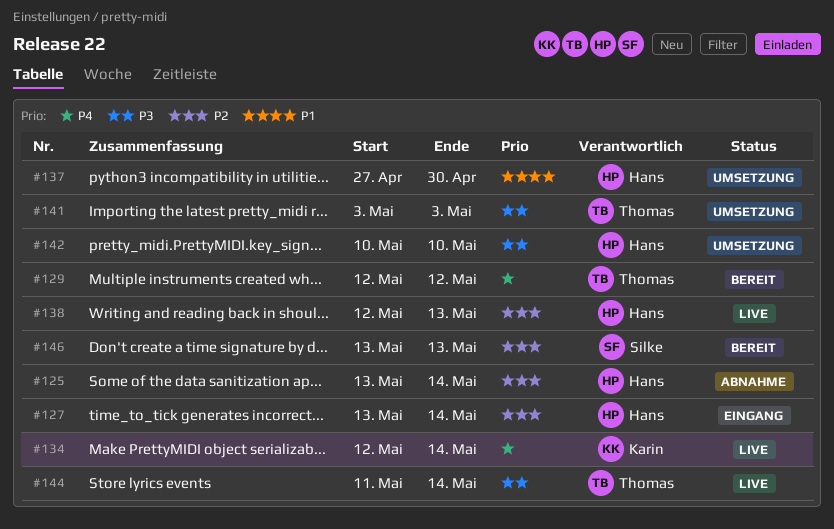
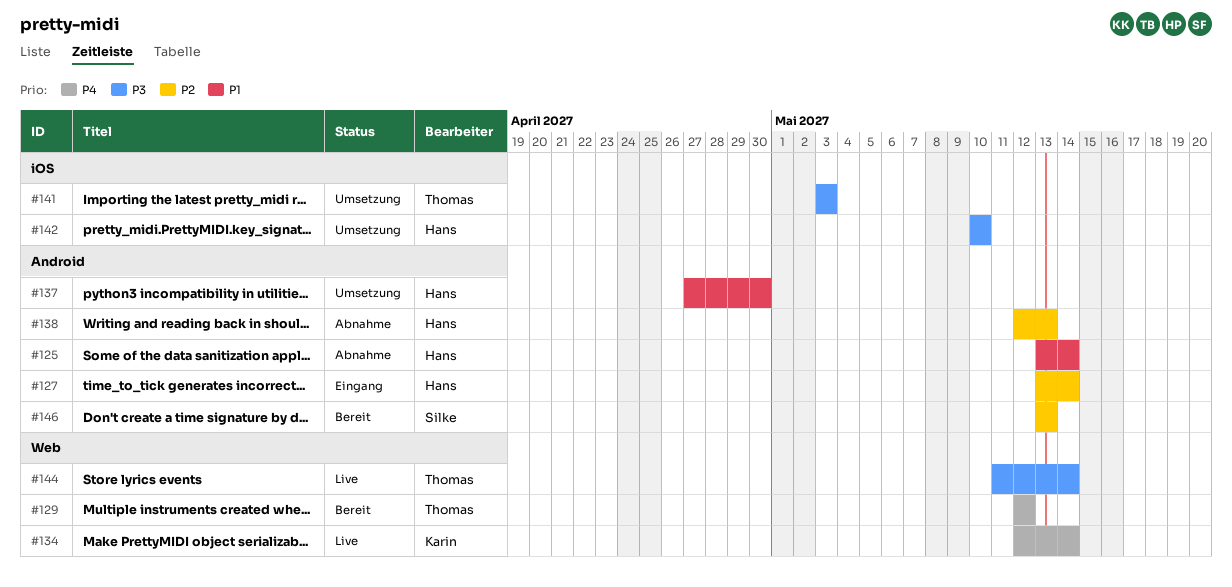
#125, priority: P2 -> P1
#138, status: Live -> Abnahme

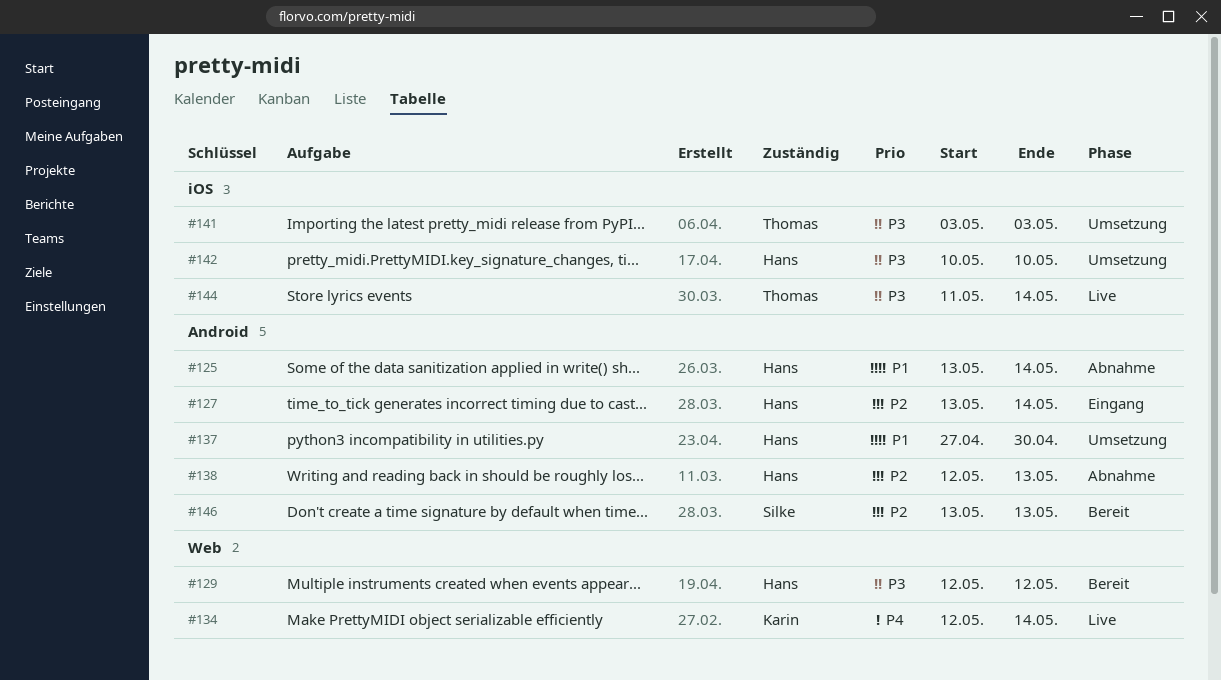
#129, owner: Thomas -> Hans
#129, priority: P4 -> P3
#144, label: Web -> iOS

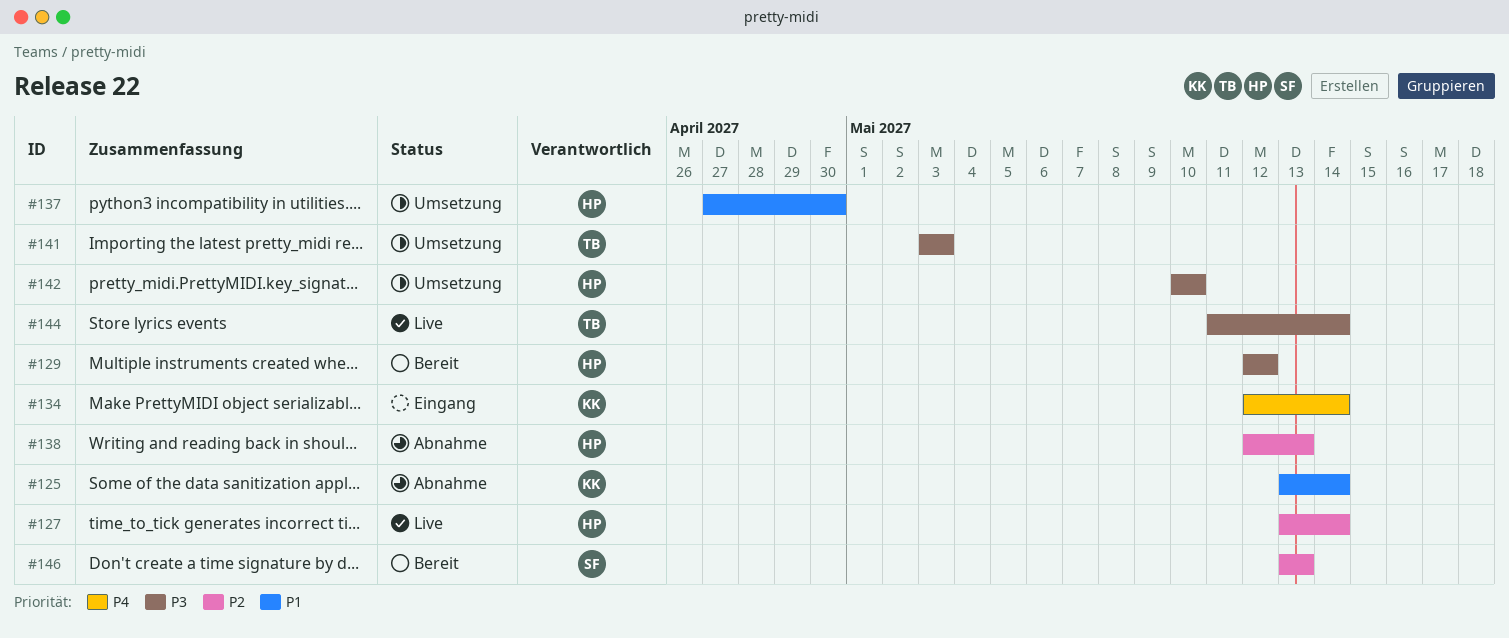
#125, owner: Hans -> Karin
#127, status: Eingang -> Live
#134, status: Live -> Eingang

